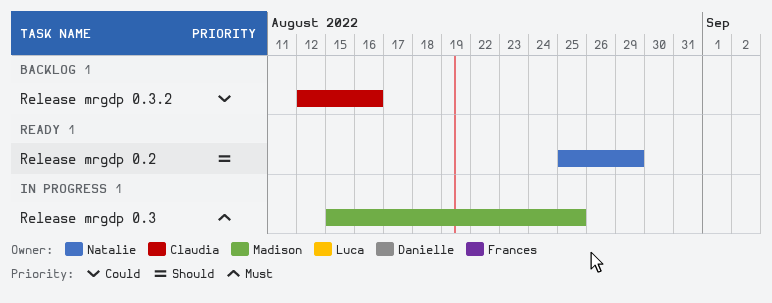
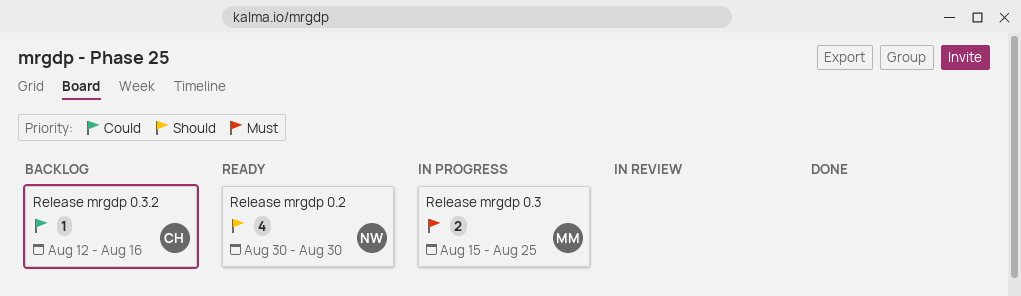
Release mrgdp 0.2, start: Aug 25 -> Aug 30
Release mrgdp 0.2, due: Aug 29 -> Aug 30

